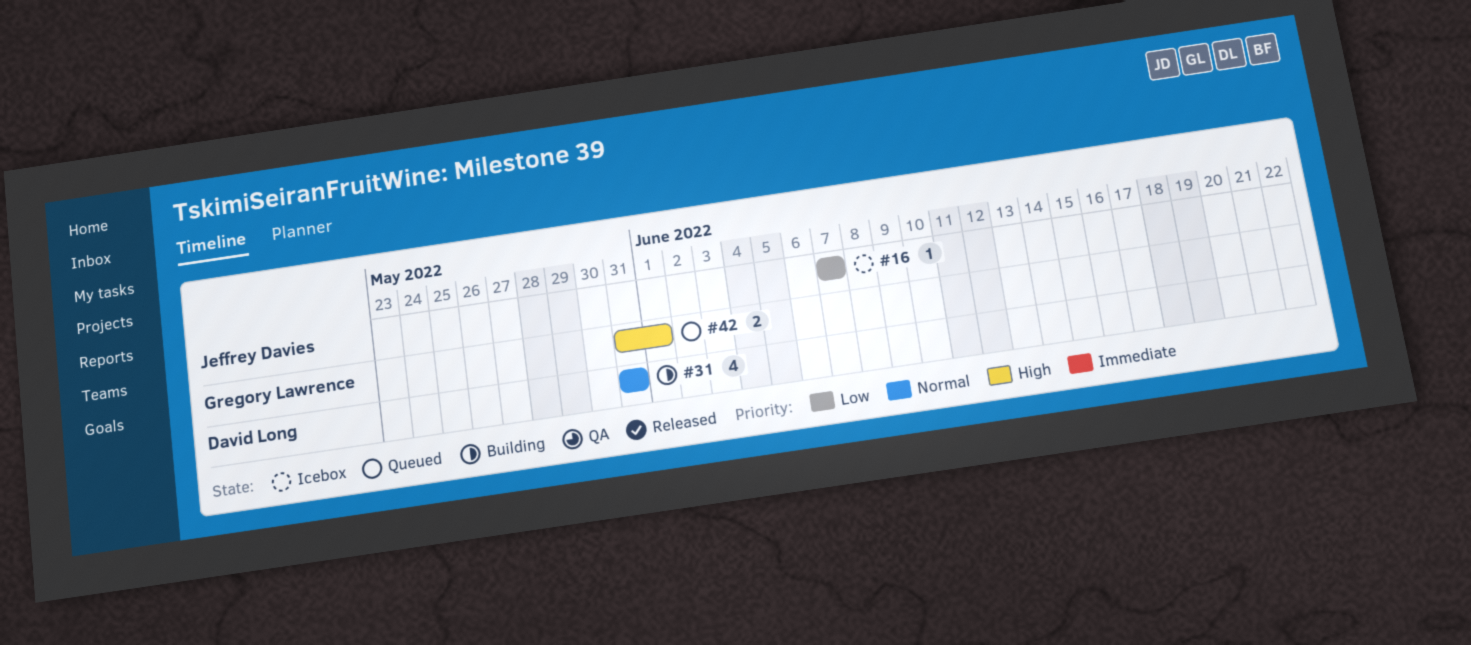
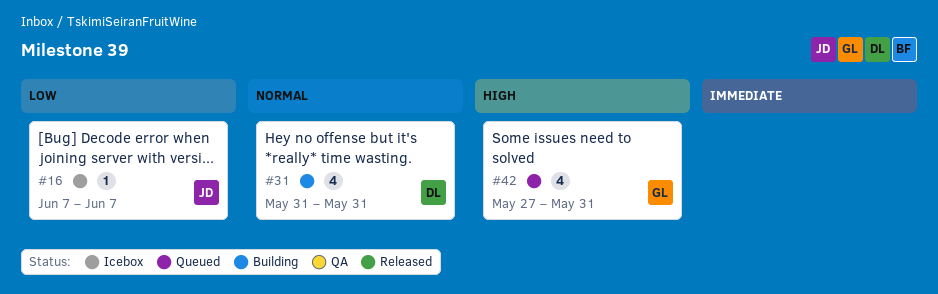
#42, estimate: 2 -> 4
#42, start: May 31 -> May 27
#42, due: Jun 1 -> May 31

